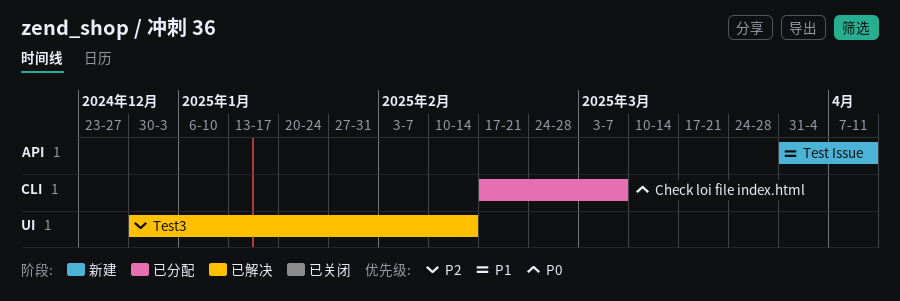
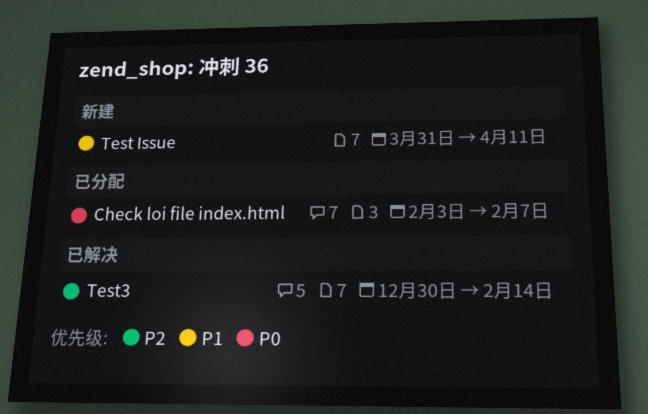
Check loi file index.html, start: Feb 17 -> Feb 3
Check loi file index.html, due: Mar 7 -> Feb 7

